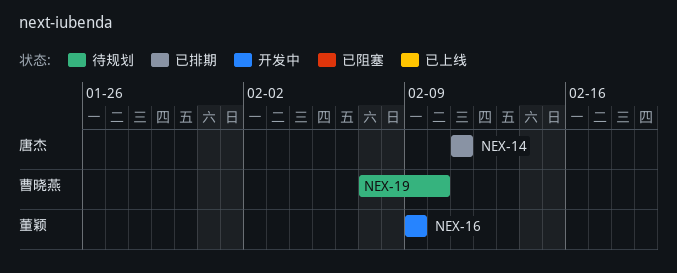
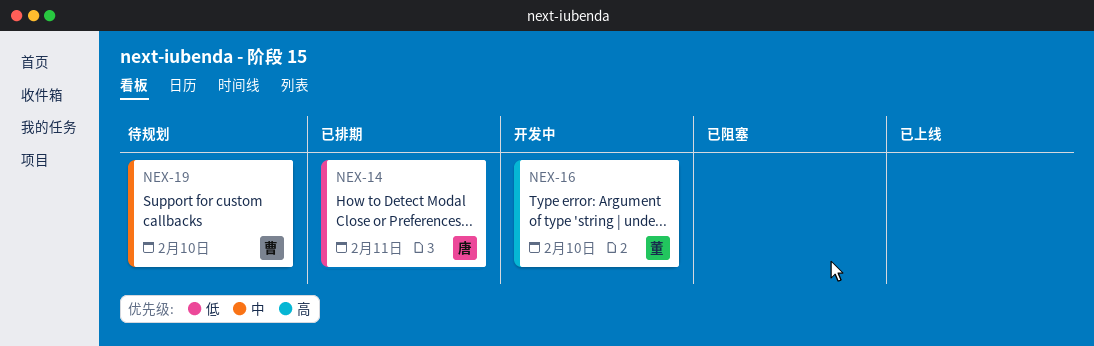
NEX-16, due: Feb 9 -> Feb 10

